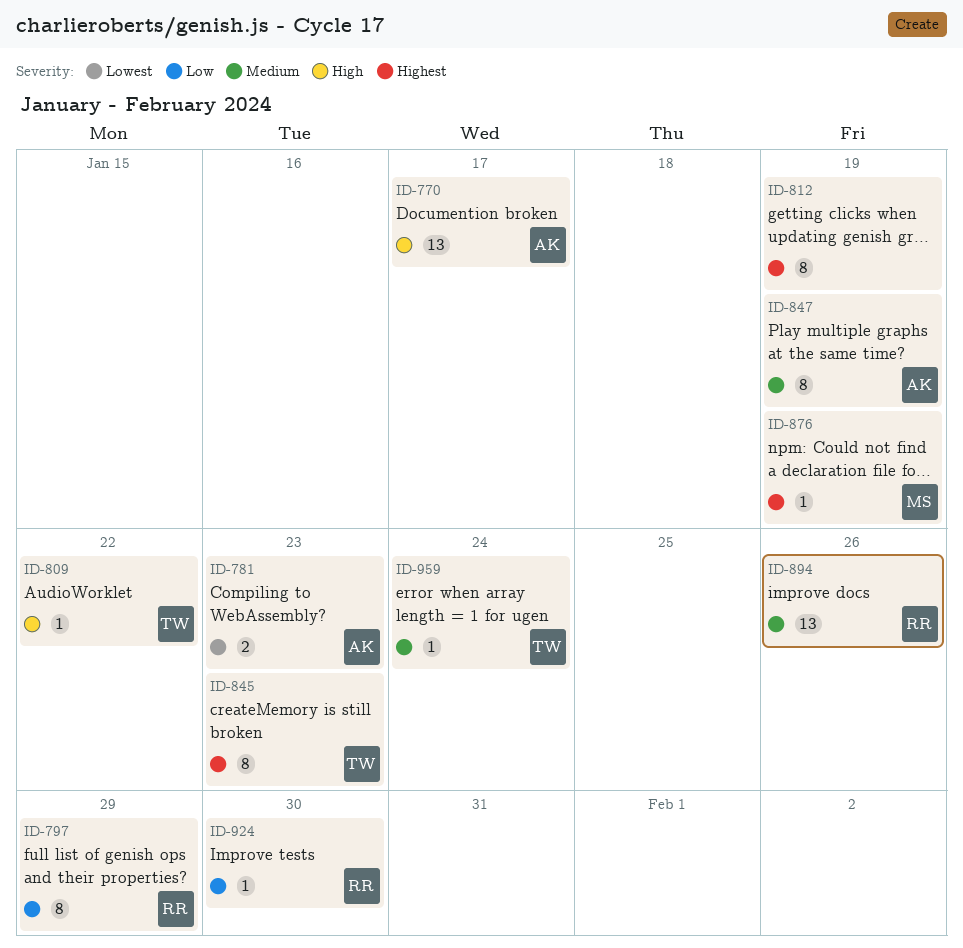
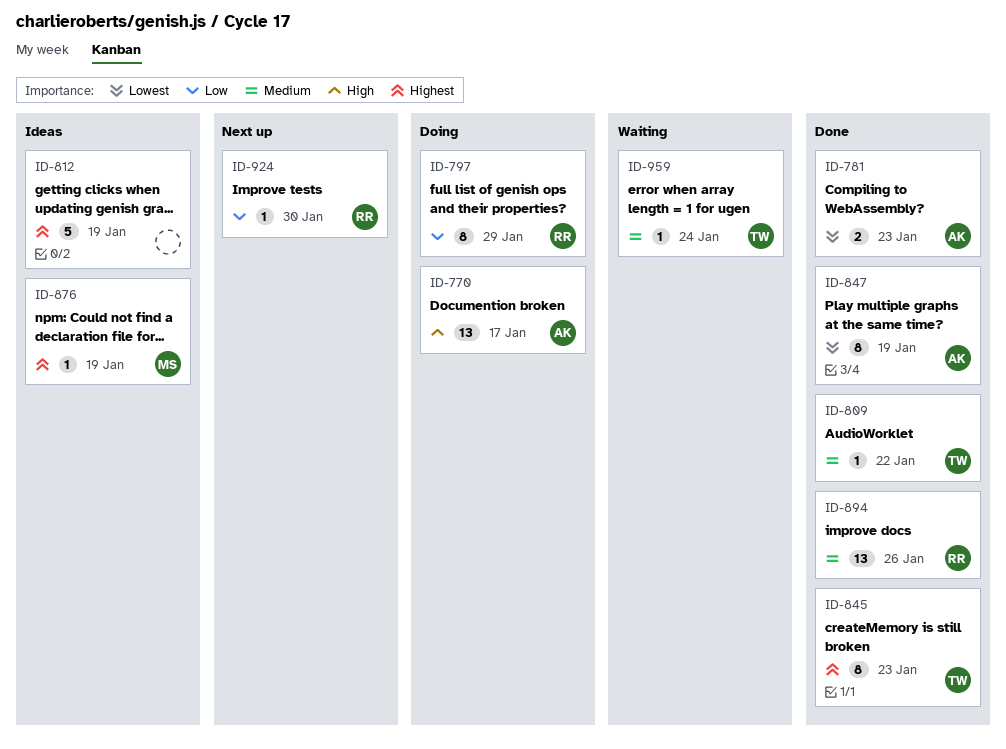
ID-809, priority: High -> Medium
ID-812, estimate: 8 -> 5
ID-847, priority: Medium -> Lowest

